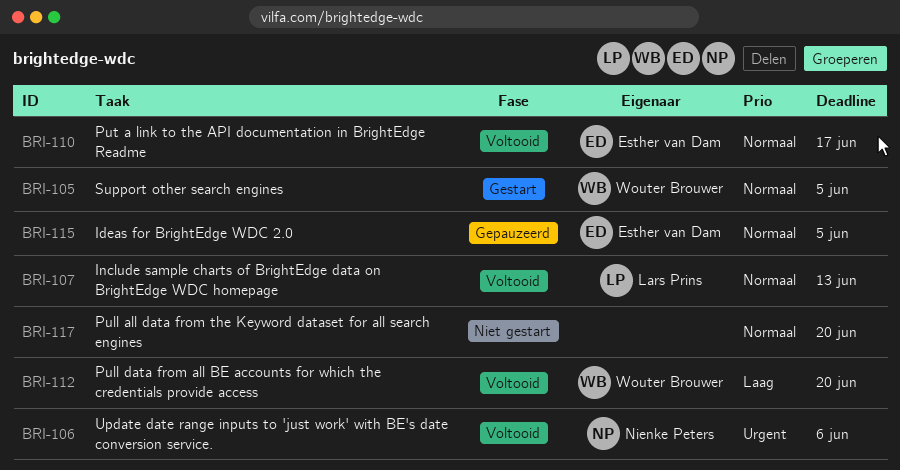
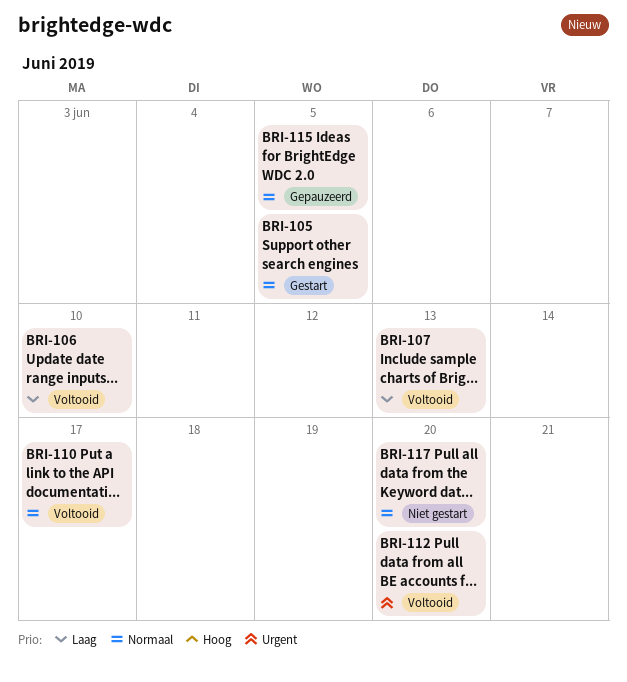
BRI-106, priority: Urgent -> Laag
BRI-106, due: Jun 6 -> Jun 10
BRI-107, priority: Normaal -> Laag
BRI-112, priority: Laag -> Urgent

